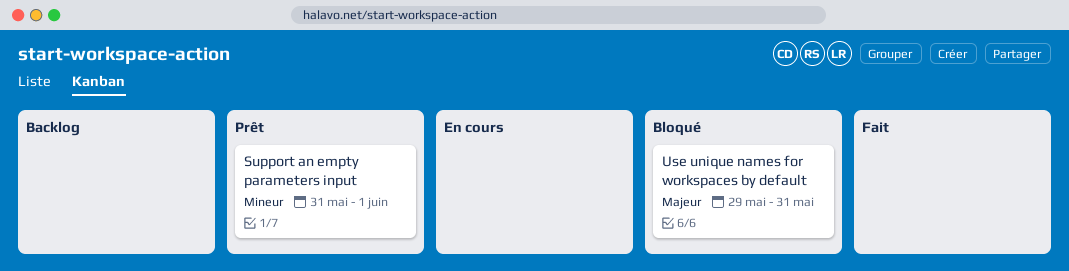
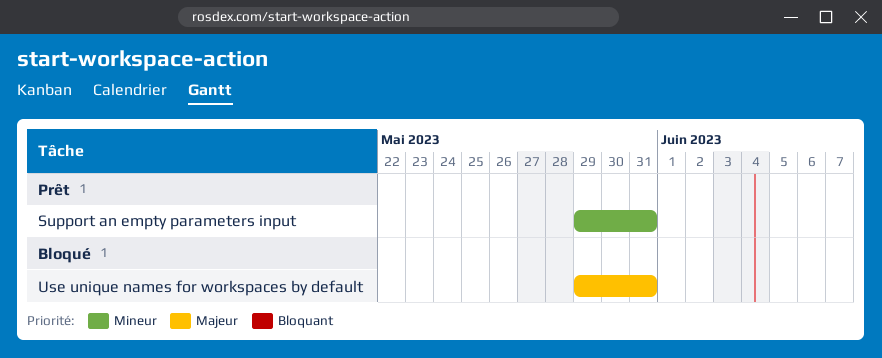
Support an empty parameters input, start: May 31 -> May 29
Support an empty parameters input, due: Jun 1 -> May 31

